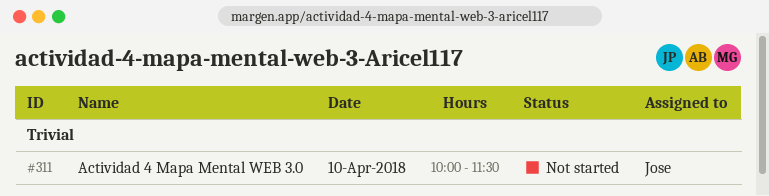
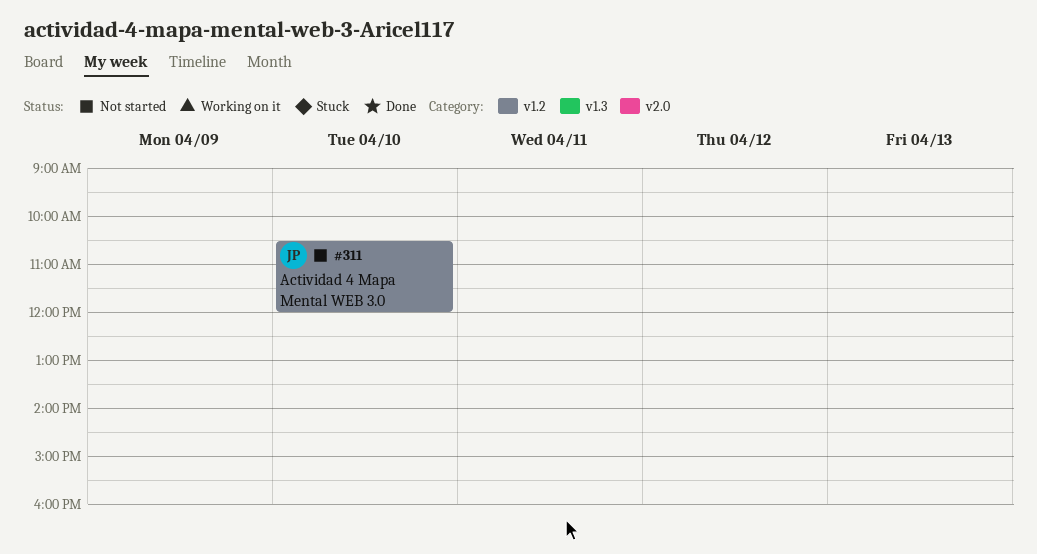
#311, begins: 10:00 -> 10:30
#311, ends: 11:30 -> 12:00

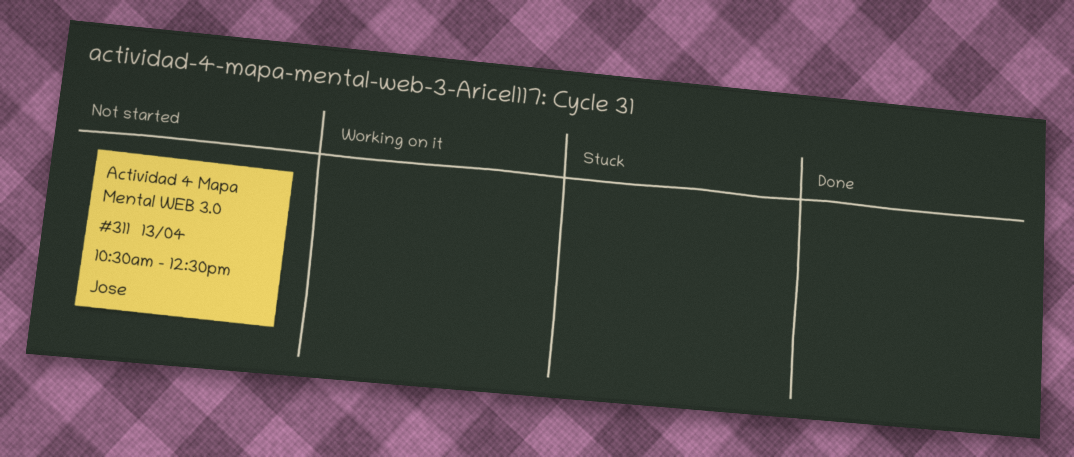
#311, day: Apr 10 -> Apr 13
#311, ends: 12:00 -> 12:30

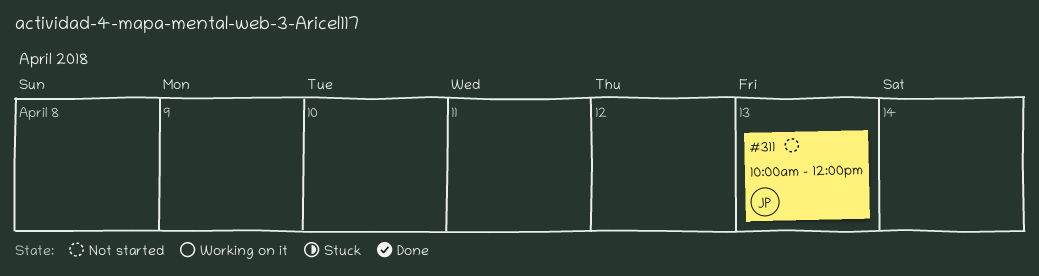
#311, begins: 10:30 -> 10:00
#311, ends: 12:30 -> 12:00

